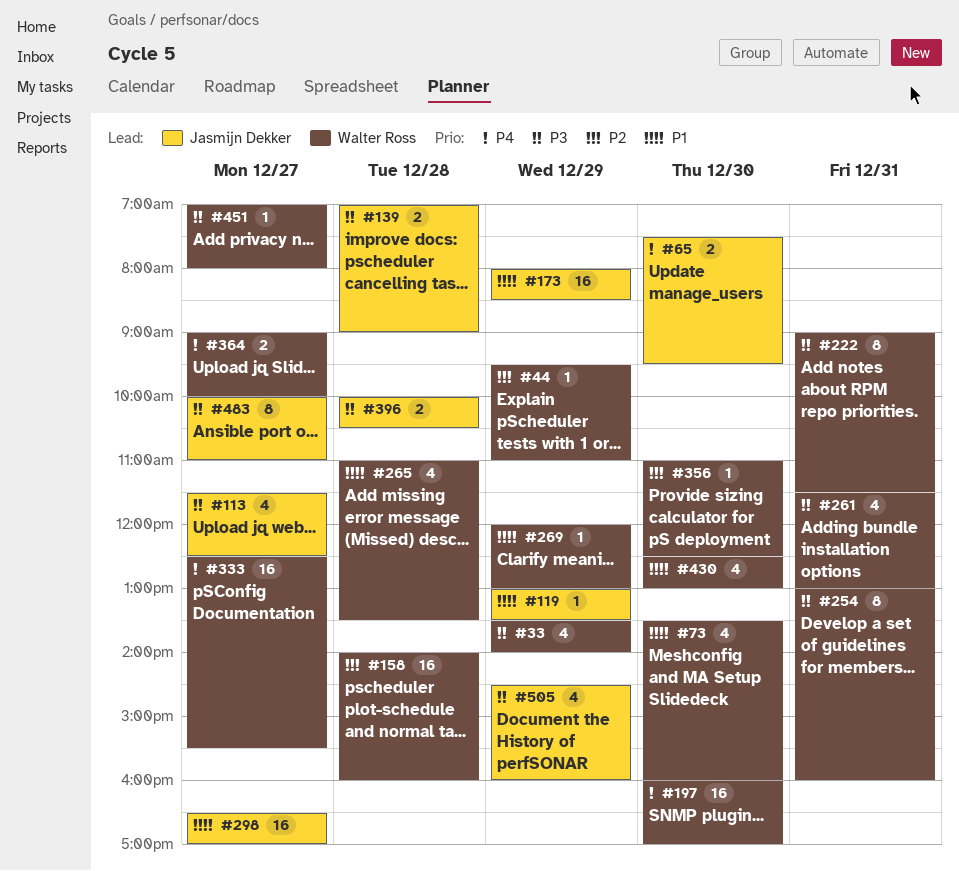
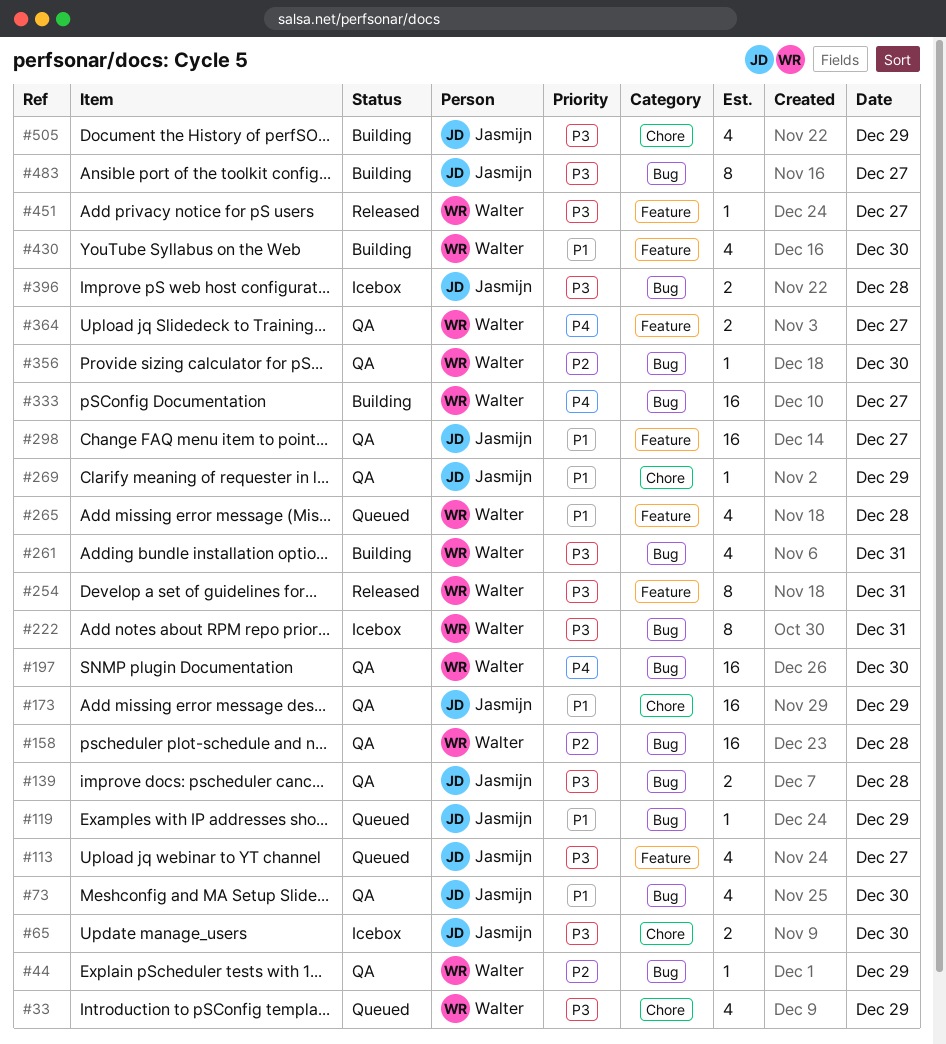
#65, priority: P4 -> P3
#73, owner: Walter Ross -> Jasmijn Dekker
#269, owner: Walter Ross -> Jasmijn Dekker

